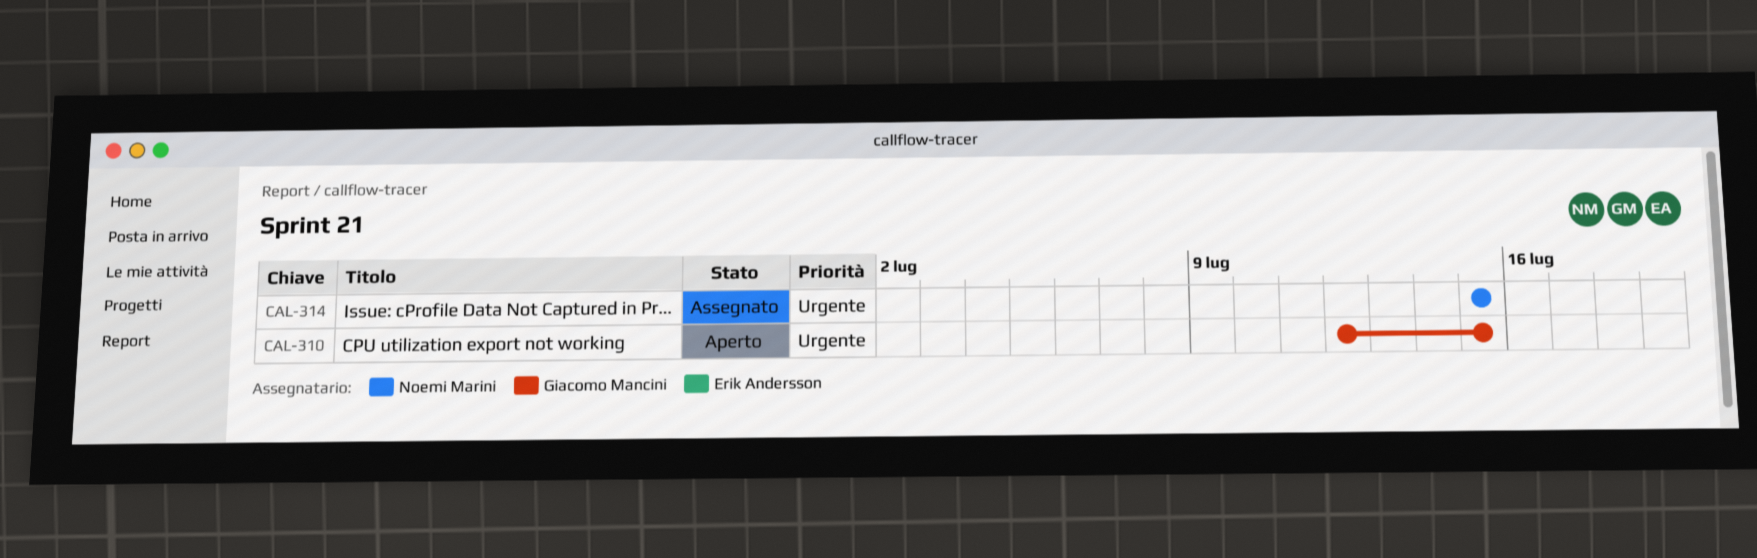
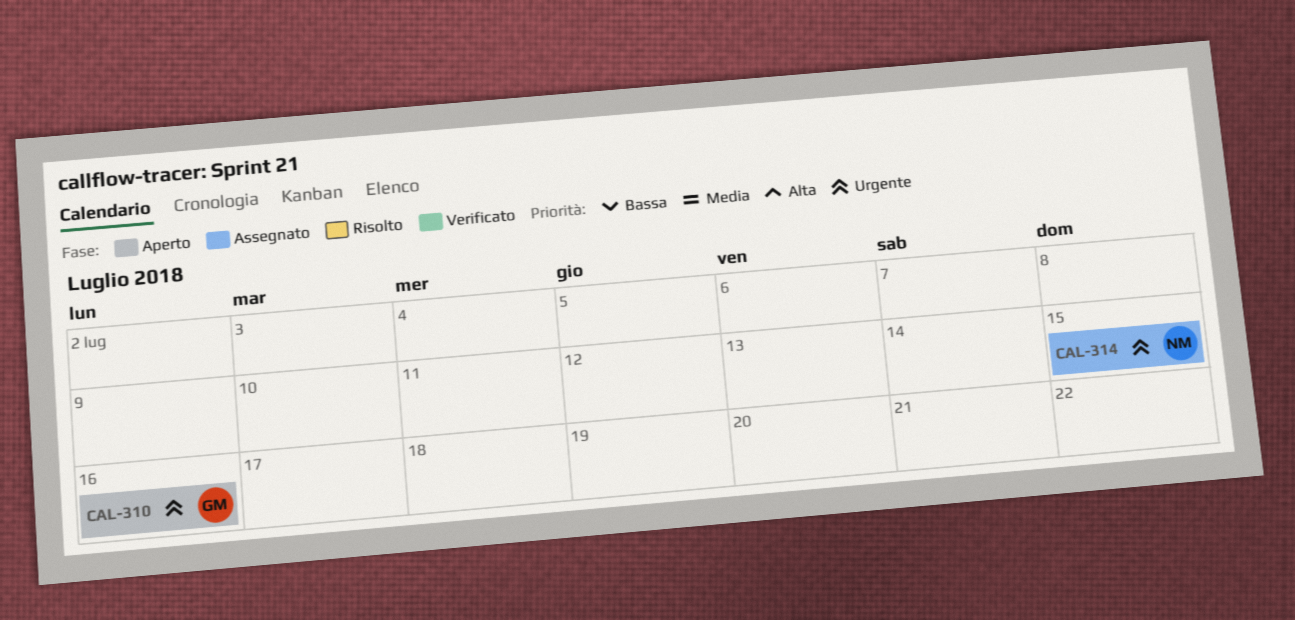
CAL-310, due: Jul 15 -> Jul 16

